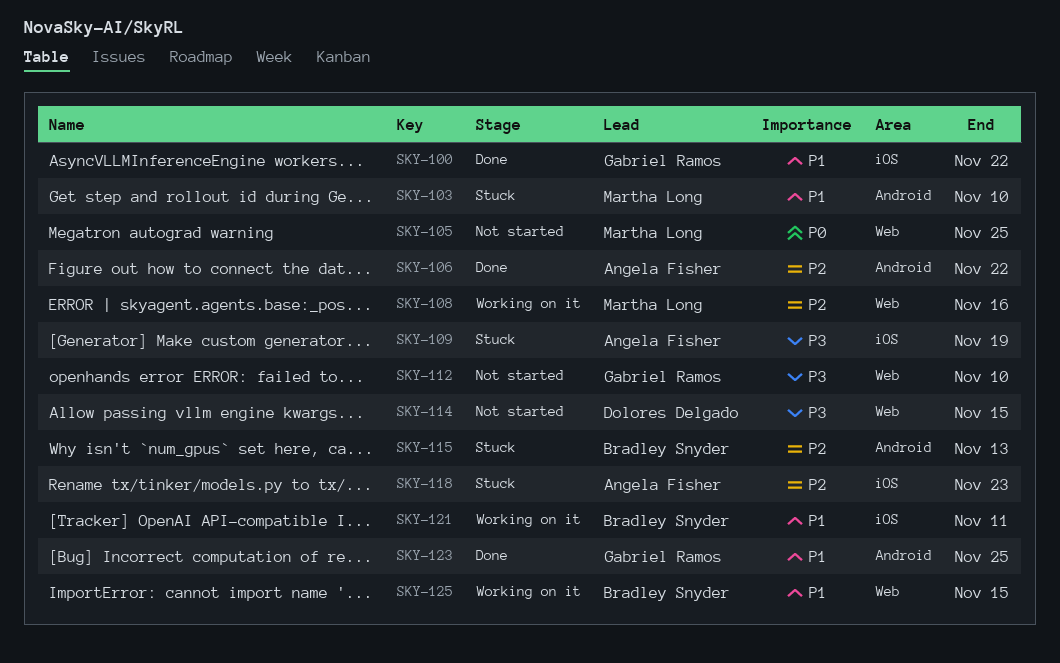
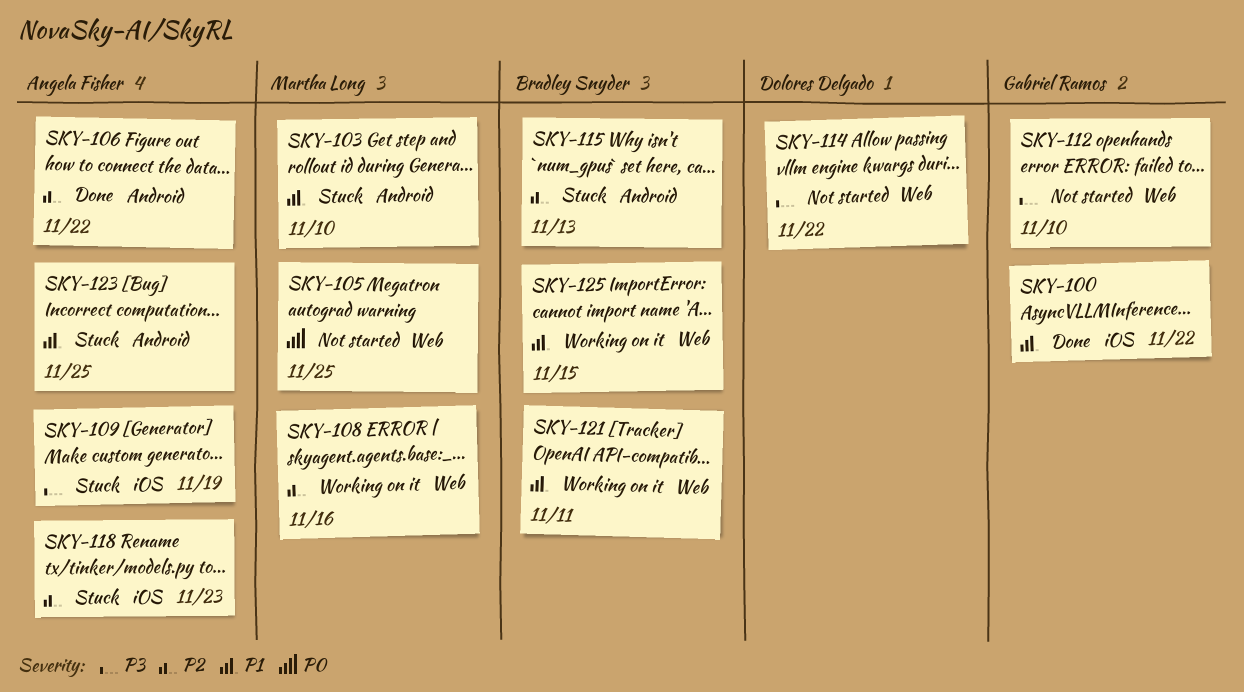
SKY-114, due: Nov 15 -> Nov 22
SKY-121, label: iOS -> Web
SKY-123, status: Done -> Stuck
SKY-123, owner: Gabriel Ramos -> Angela Fisher

